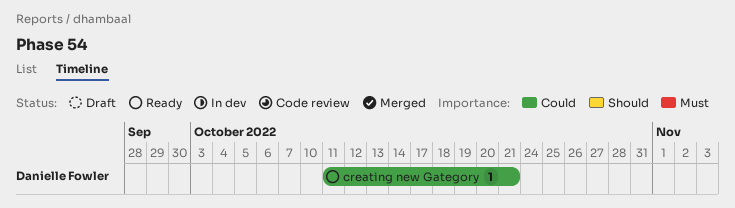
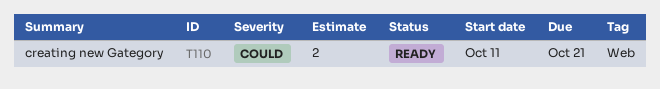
creating new Gategory, estimate: 1 -> 2

